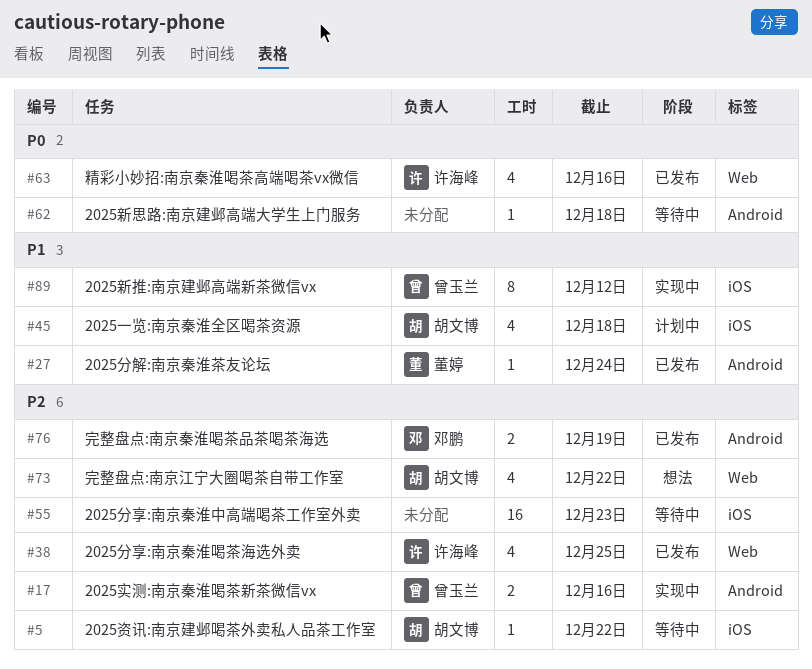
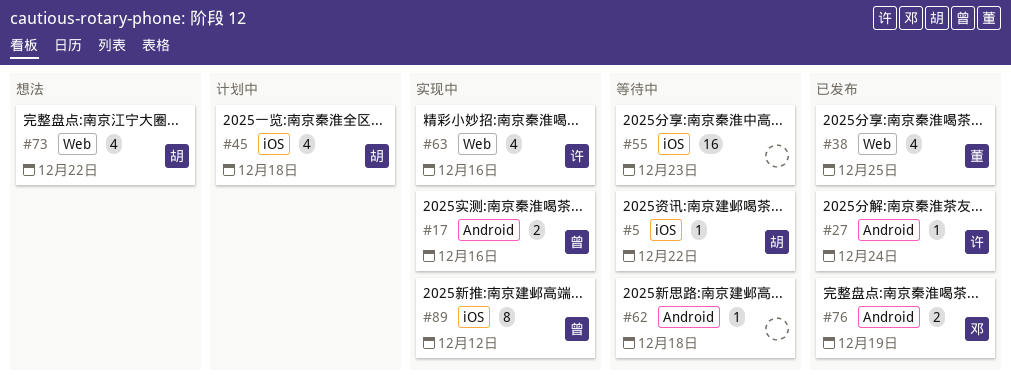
#27, owner: 董婷 -> 许海峰
#38, owner: 许海峰 -> 董婷
#63, status: 已发布 -> 实现中

